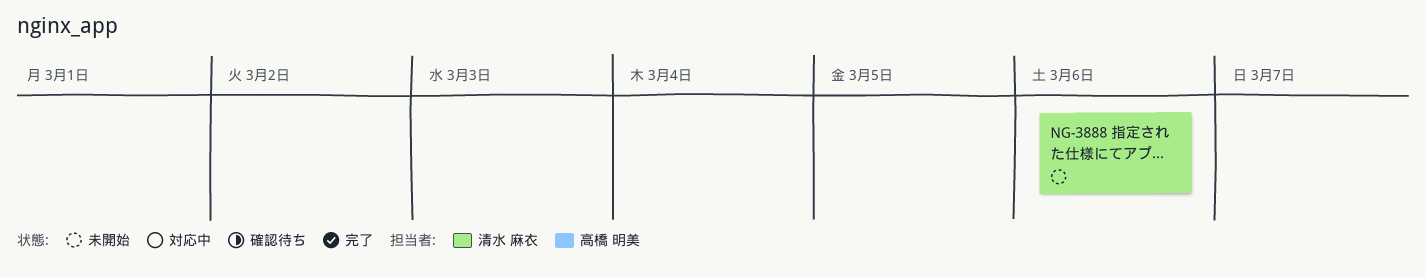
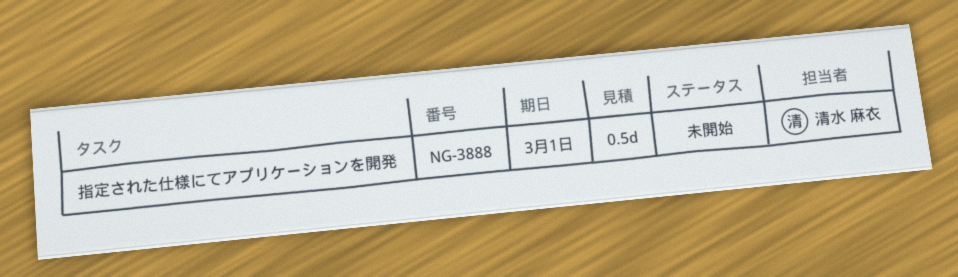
NG-3888, due: Mar 6 -> Mar 1

